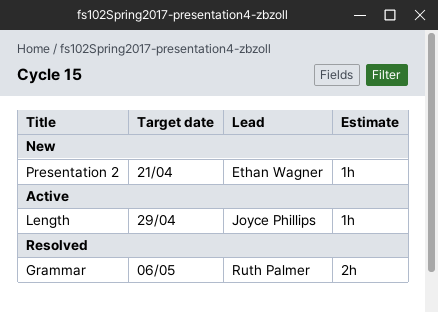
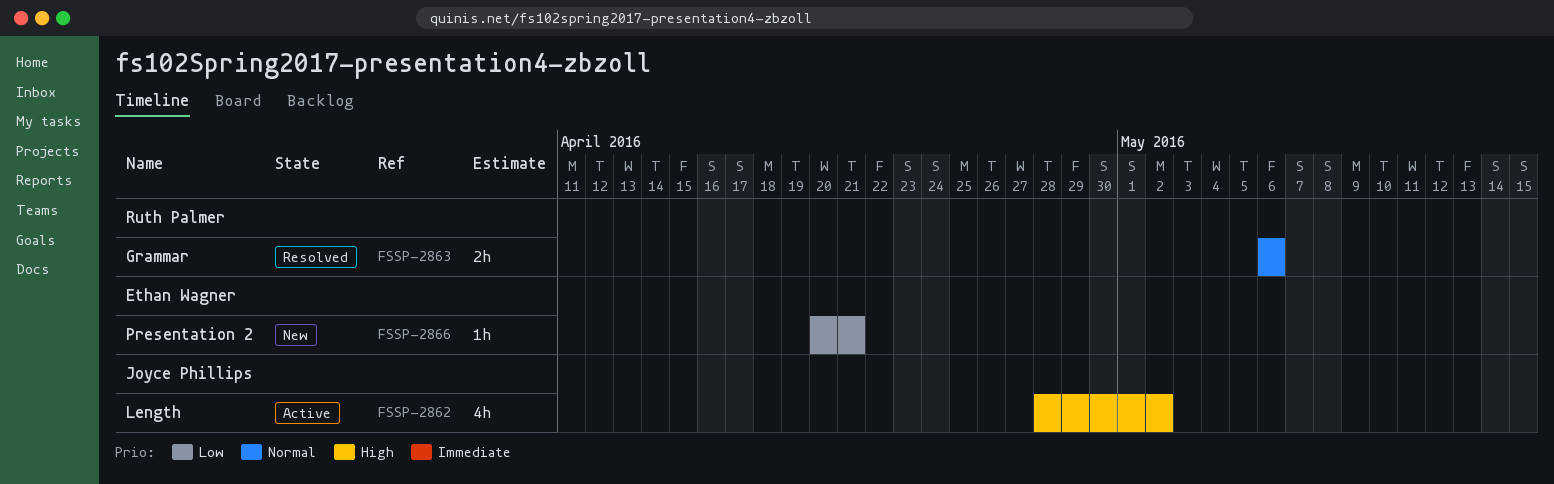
Length, estimate: 1h -> 4h
Length, due: Apr 29 -> May 2

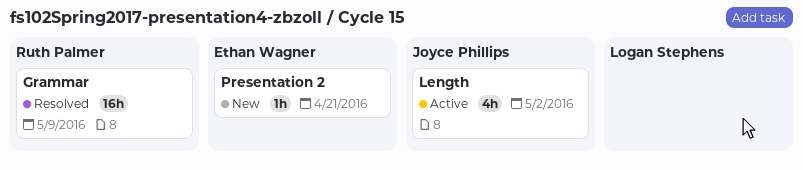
Grammar, estimate: 2h -> 16h
Grammar, due: May 6 -> May 9

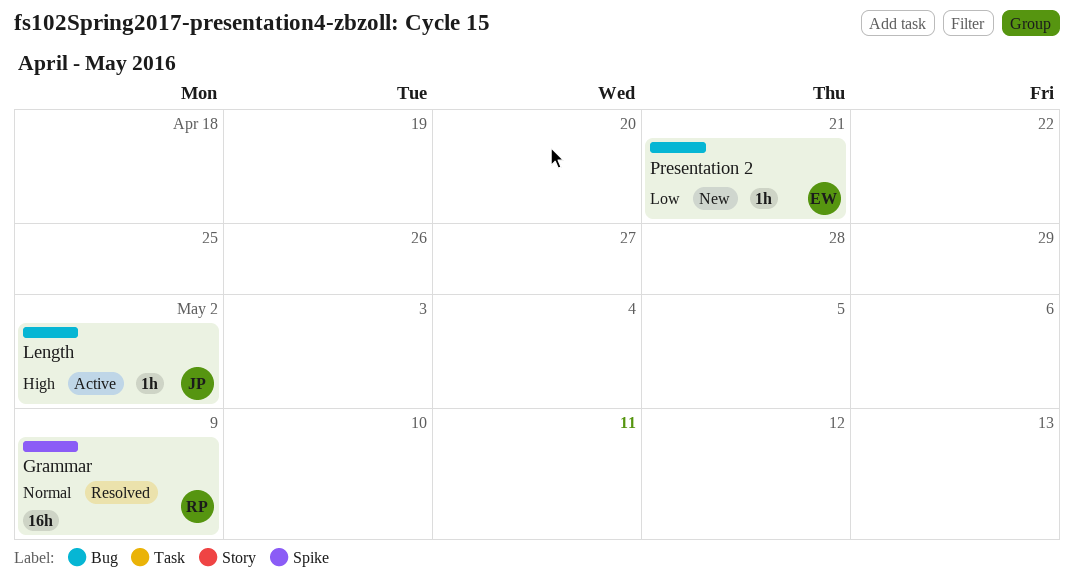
Length, estimate: 4h -> 1h

